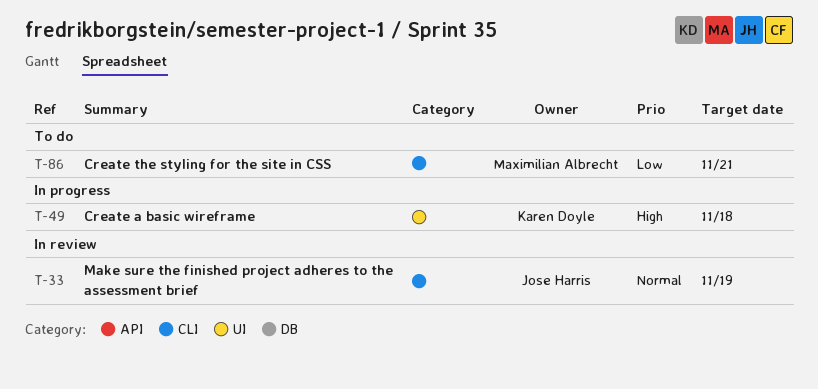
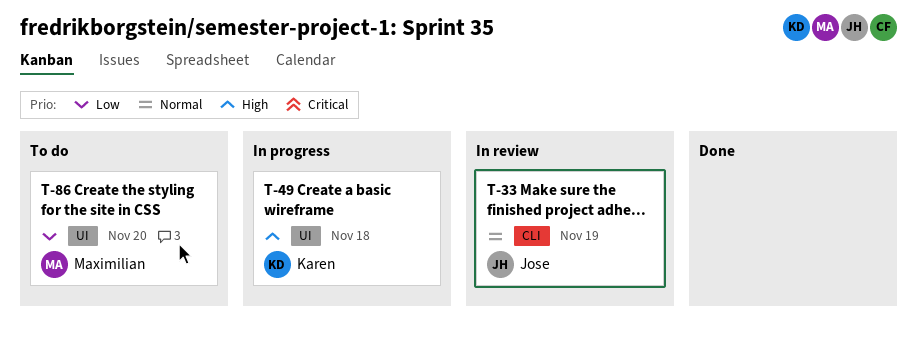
T-86, label: CLI -> UI
T-86, due: Nov 21 -> Nov 20

